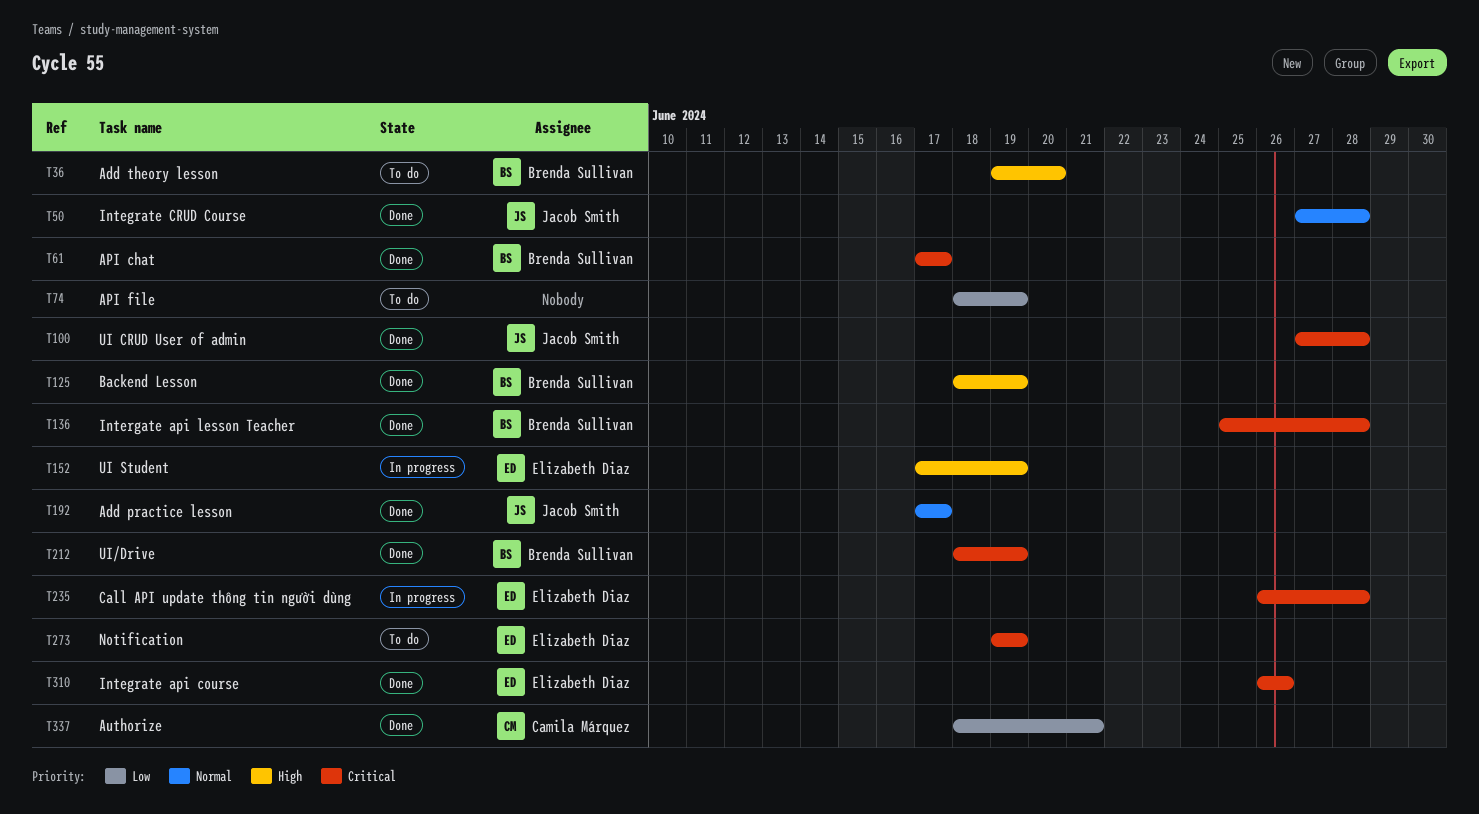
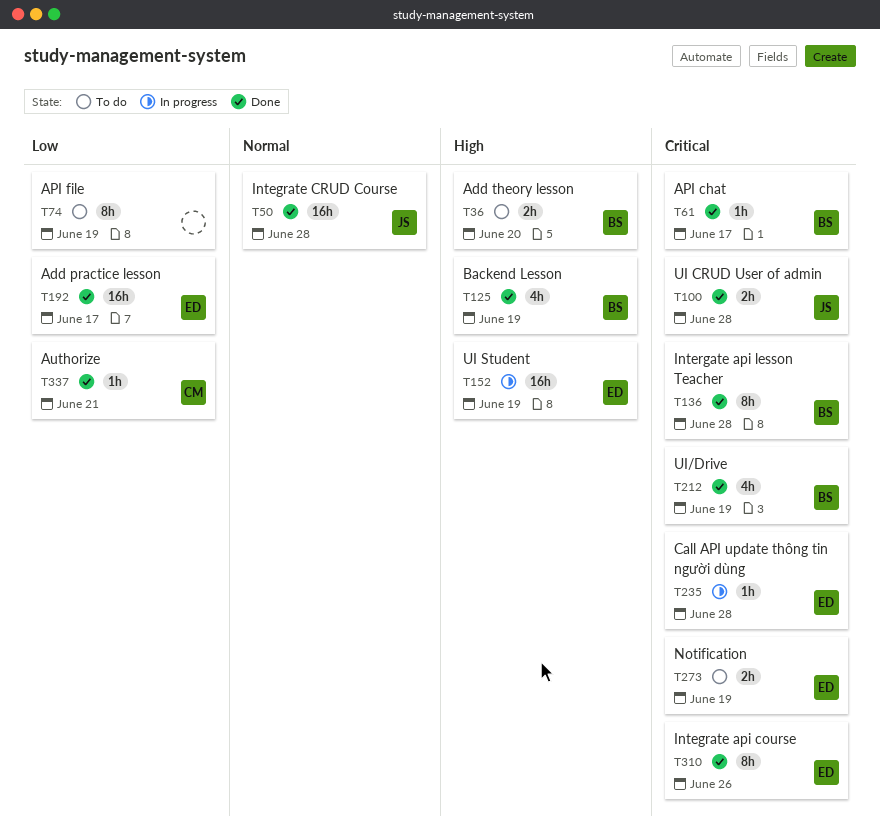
T192, owner: Jacob Smith -> Elizabeth Diaz
T192, priority: Normal -> Low

